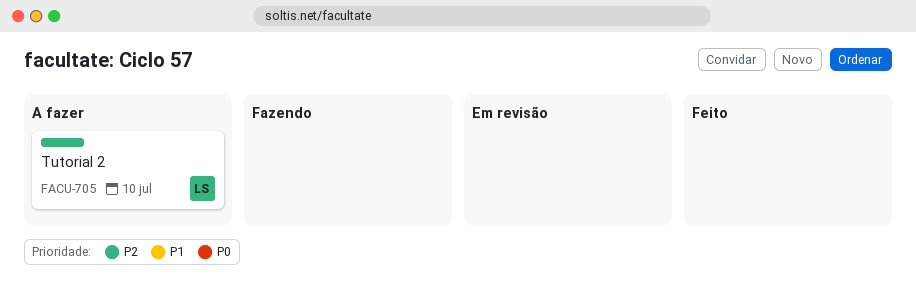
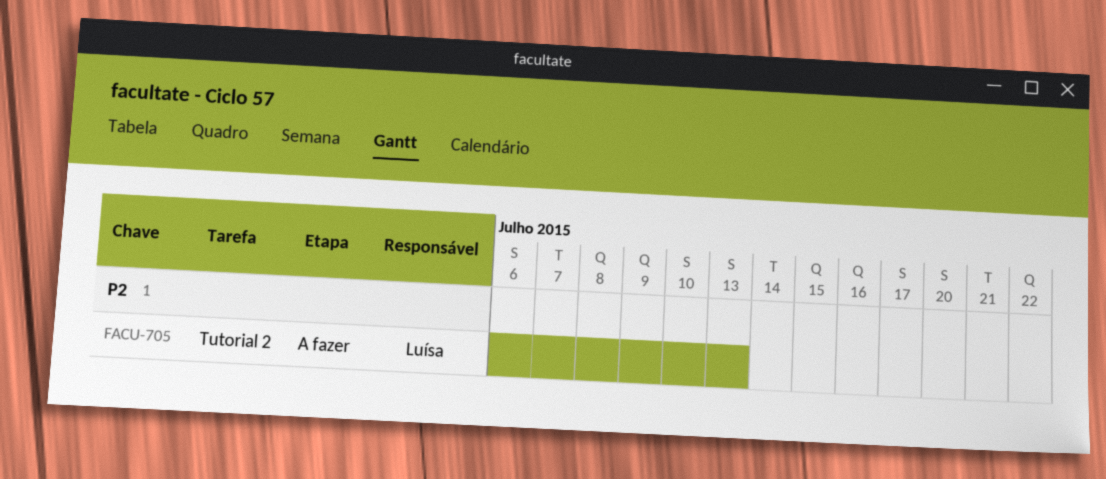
FACU-705, due: Jul 10 -> Jul 13

